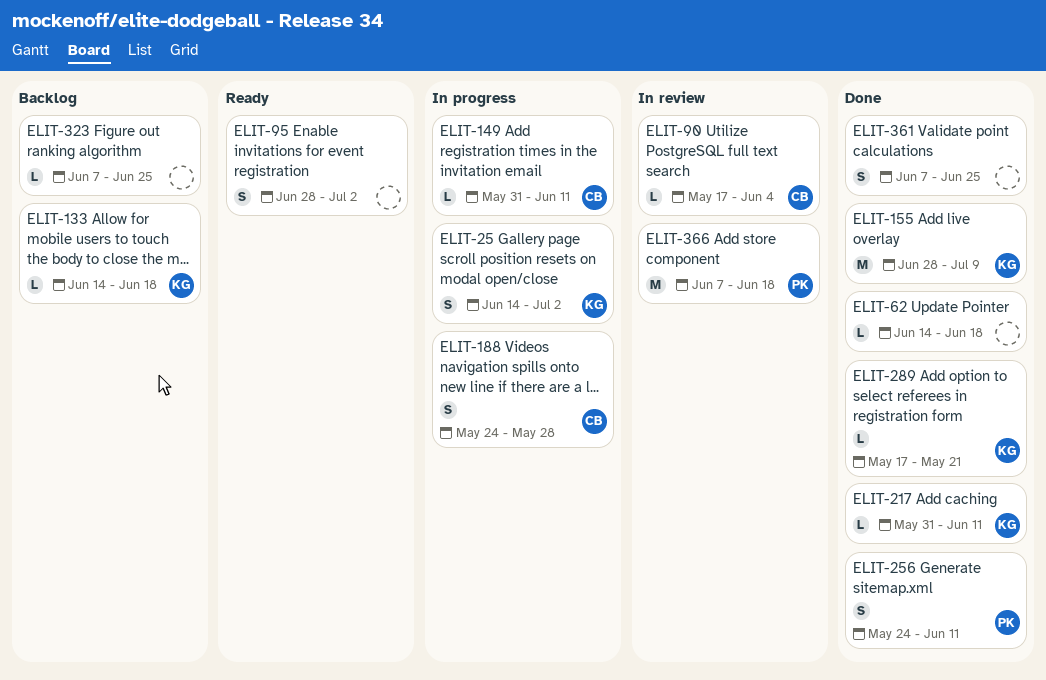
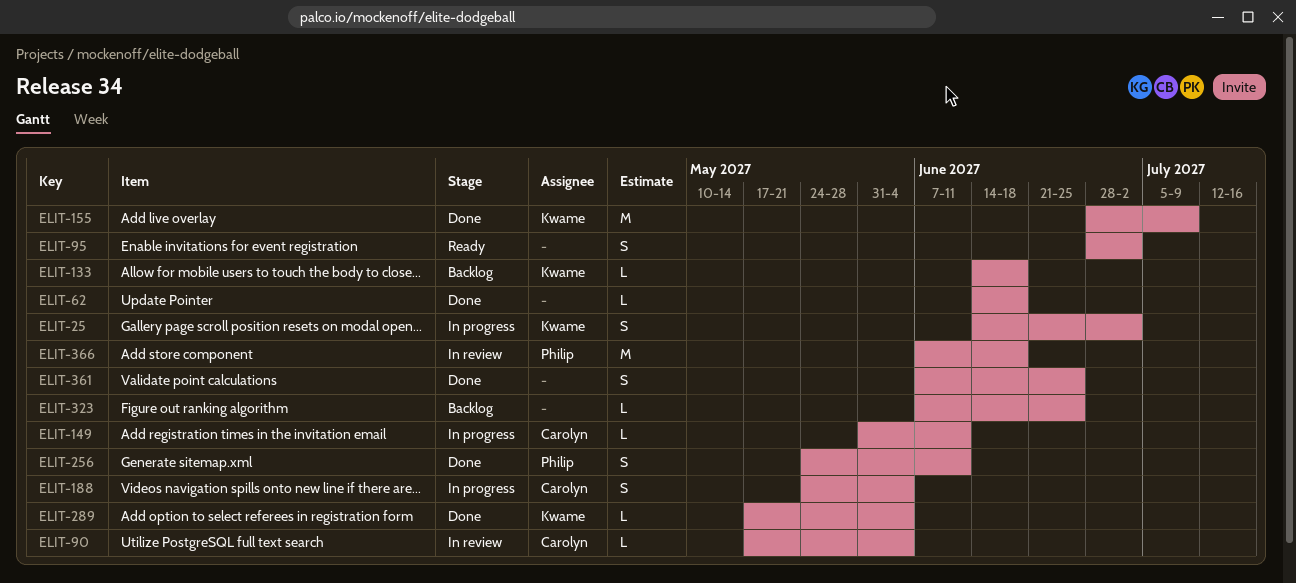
ELIT-188, due: May 28 -> Jun 4
ELIT-217: present -> none
ELIT-289, due: May 21 -> Jun 4

